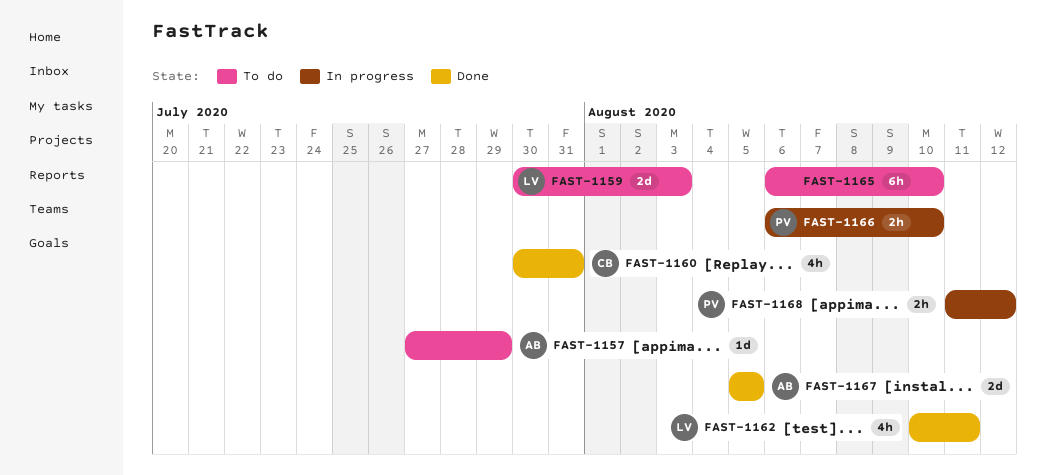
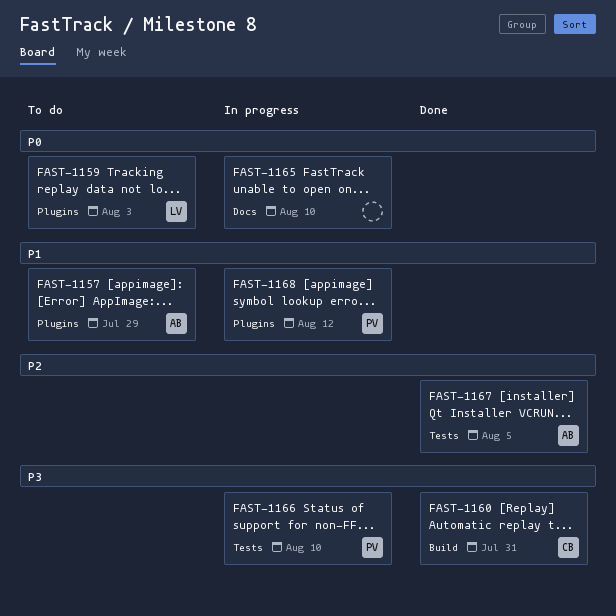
FAST-1162: present -> none
FAST-1165, status: To do -> In progress

